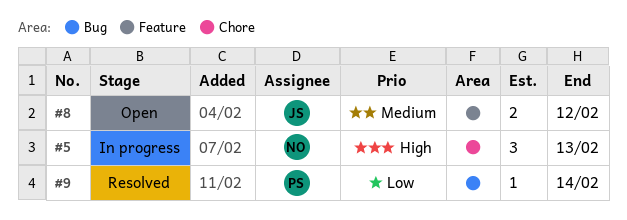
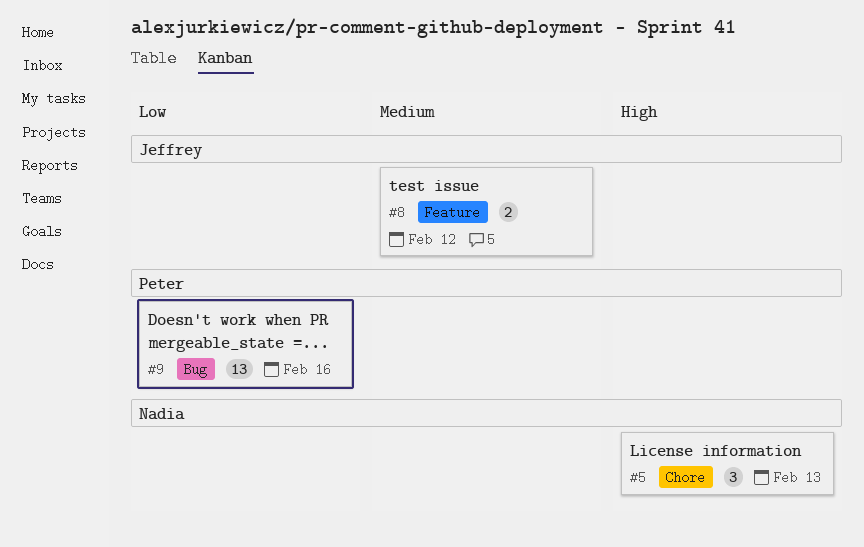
#9, estimate: 1 -> 13
#9, due: Feb 14 -> Feb 16

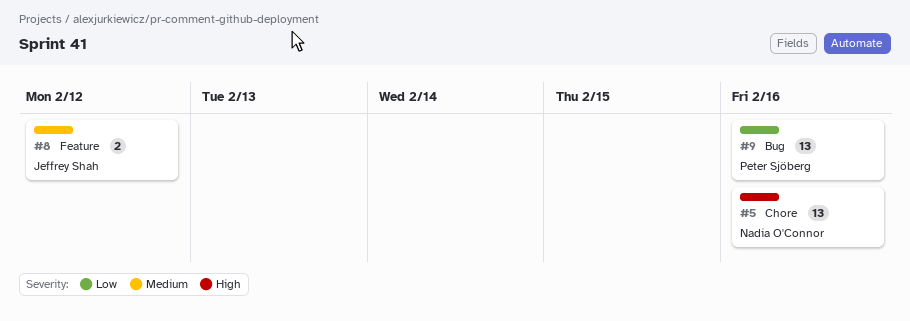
#5, estimate: 3 -> 13
#5, due: Feb 13 -> Feb 16

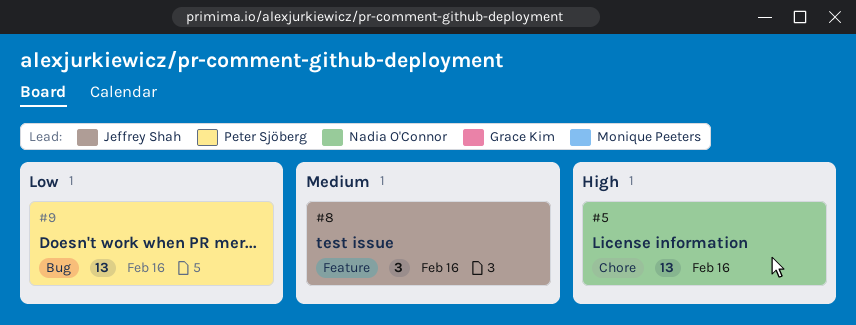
#8, estimate: 2 -> 3
#8, due: Feb 12 -> Feb 16

